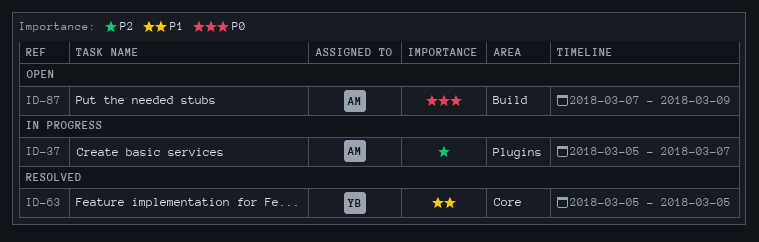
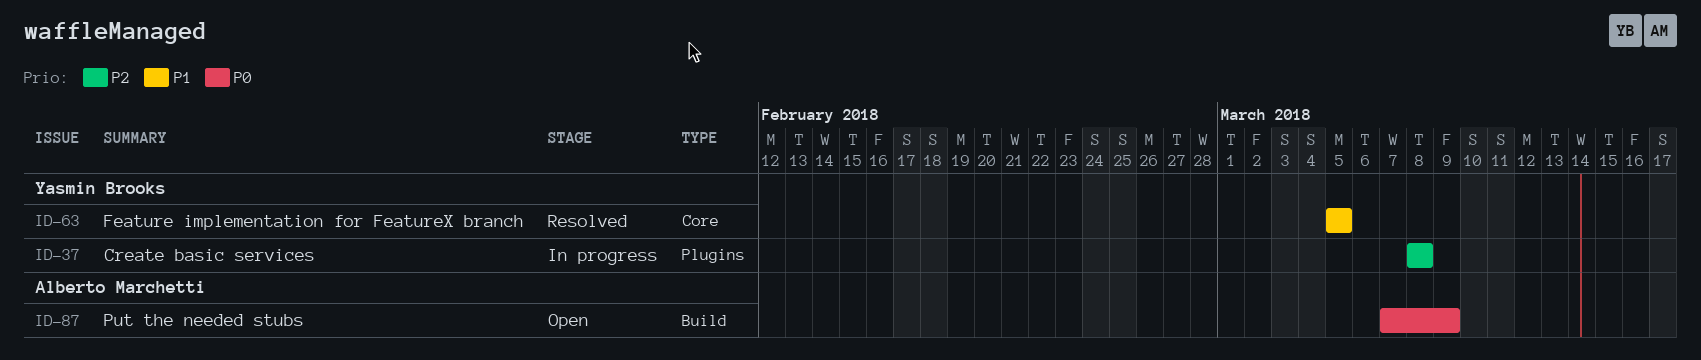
ID-37, owner: Alberto Marchetti -> Yasmin Brooks
ID-37, start: Mar 5 -> Mar 8
ID-37, due: Mar 7 -> Mar 8

